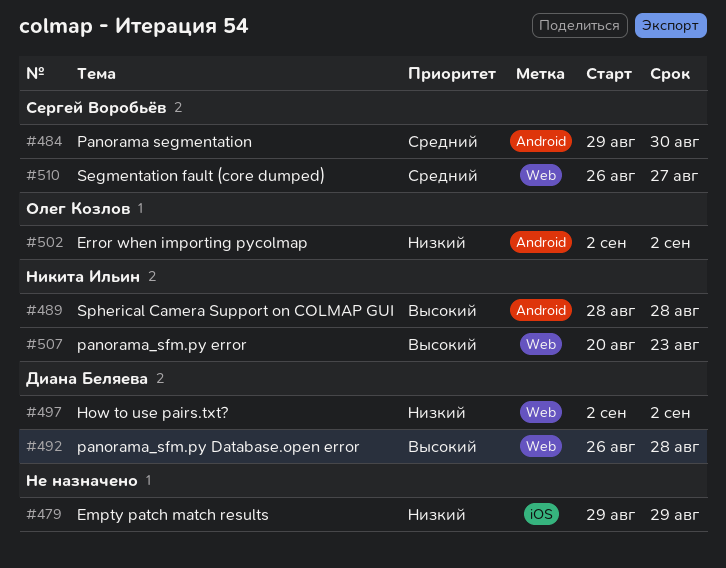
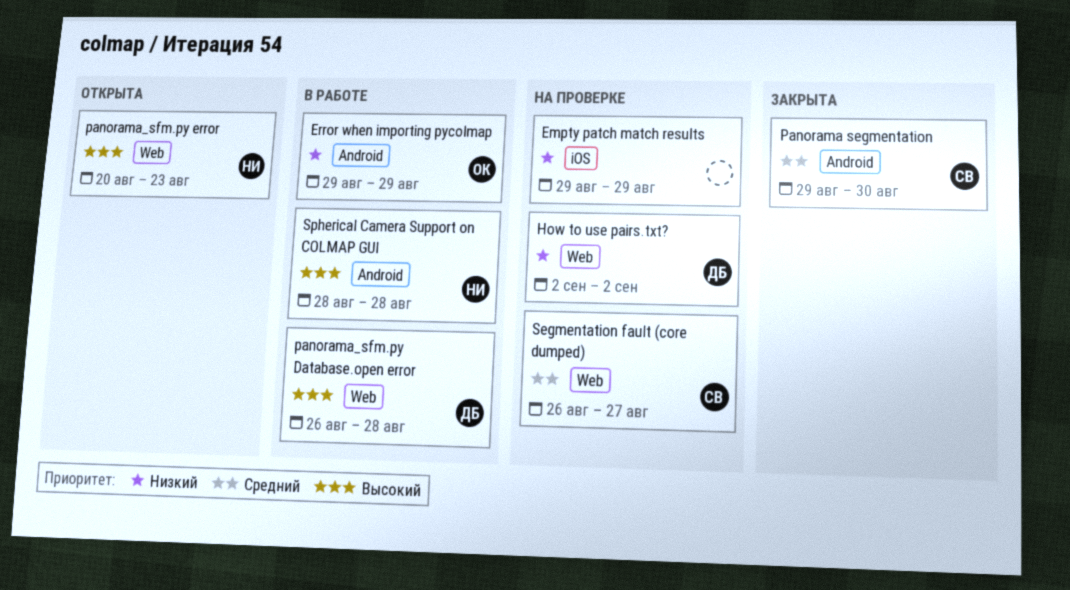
Error when importing pycolmap, start: Sep 2 -> Aug 29
Error when importing pycolmap, due: Sep 2 -> Aug 29

